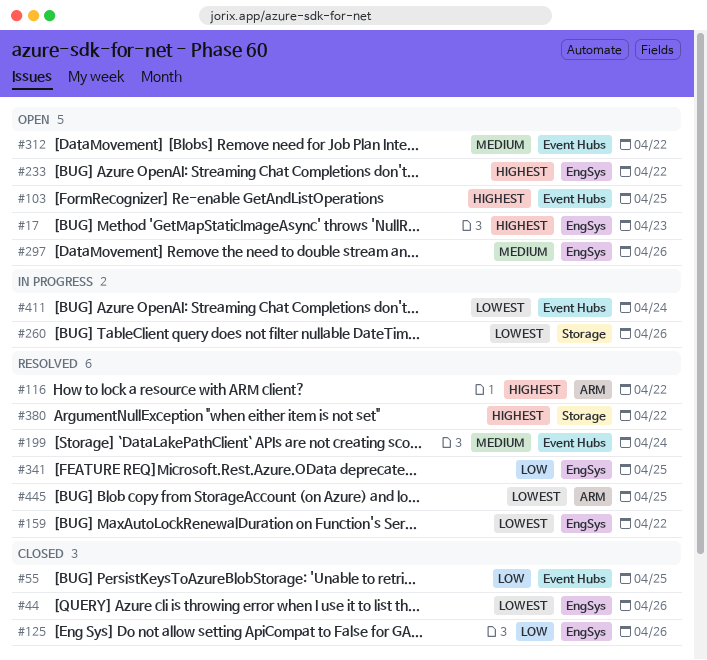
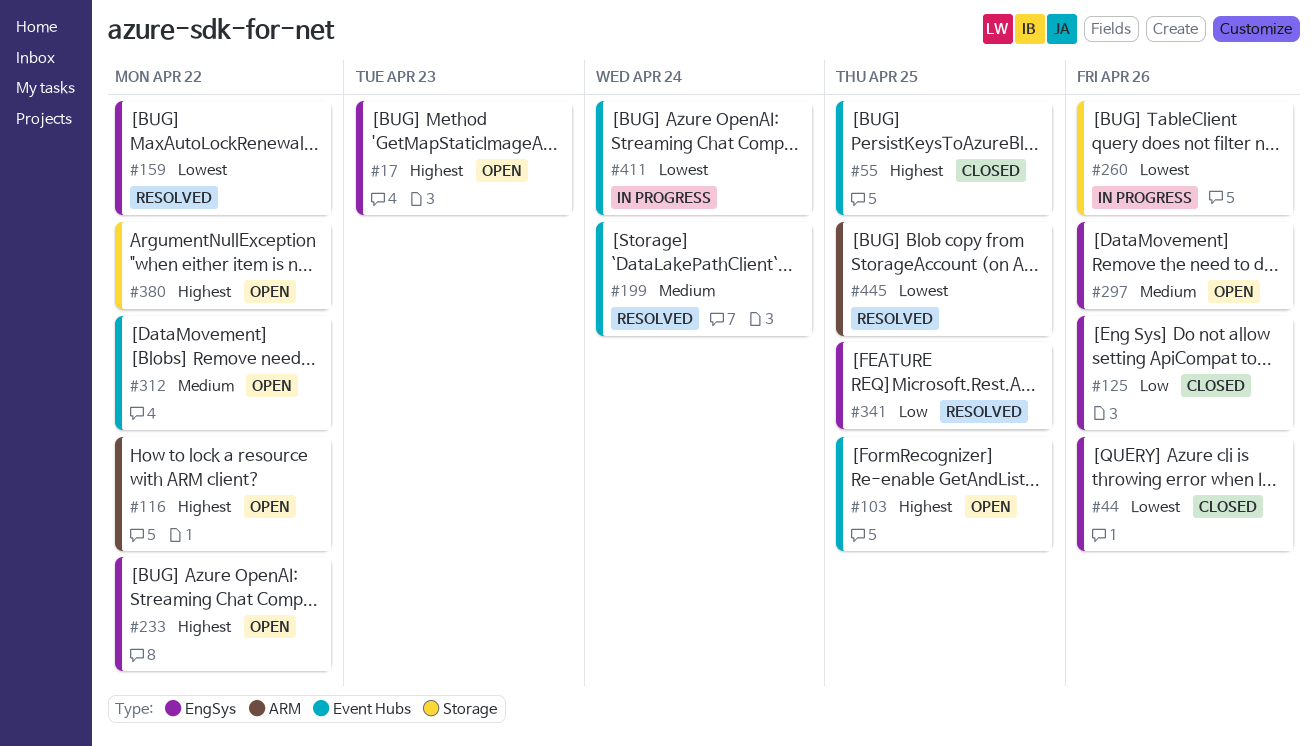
#55, priority: Low -> Highest
#116, status: Resolved -> Open
#380, status: Resolved -> Open

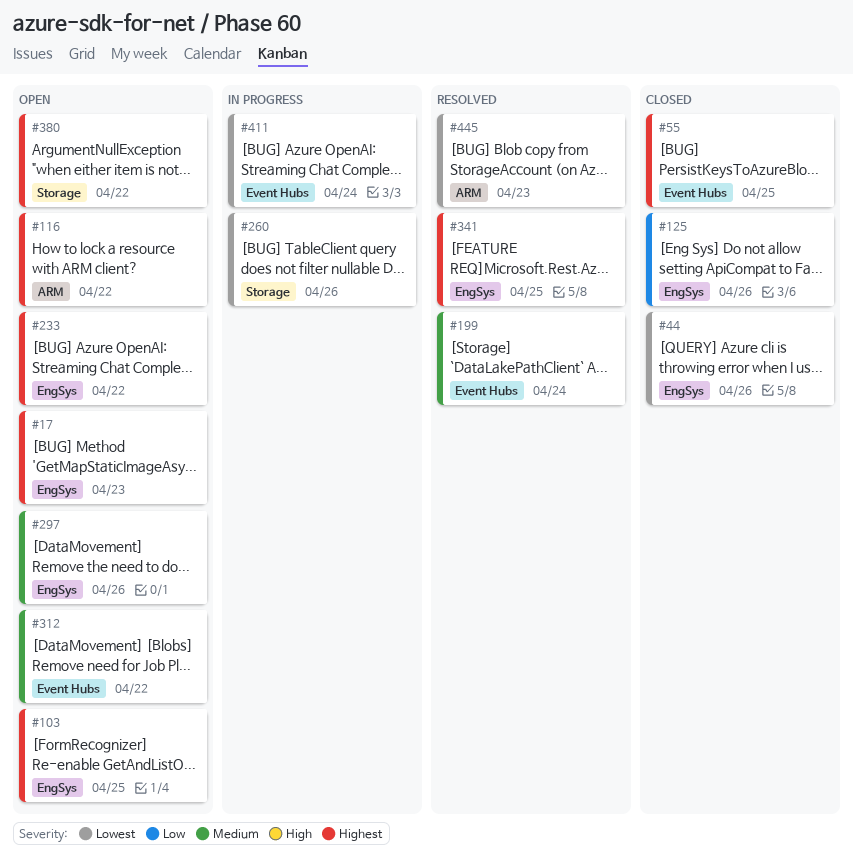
#103, label: Event Hubs -> EngSys
#159: present -> none
#341, priority: Low -> Highest
#445, due: Apr 25 -> Apr 23

